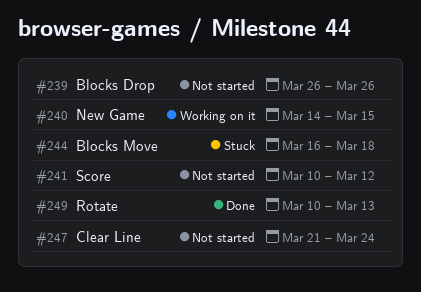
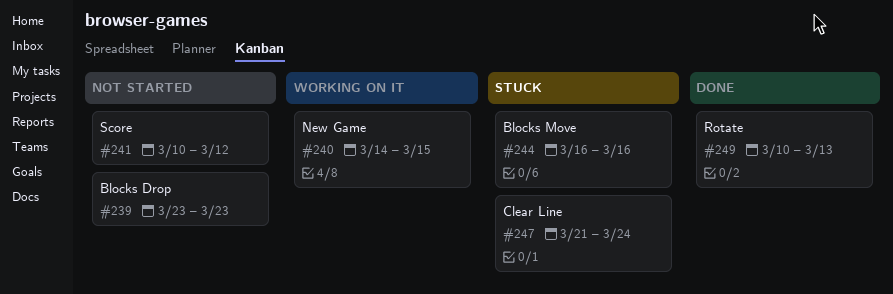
#239, start: Mar 26 -> Mar 23
#239, due: Mar 26 -> Mar 23
#244, due: Mar 18 -> Mar 16
#247, status: Not started -> Stuck

